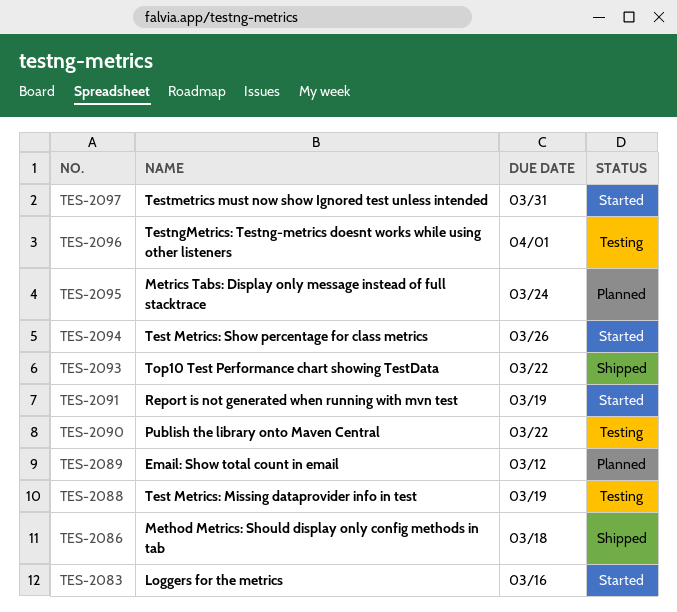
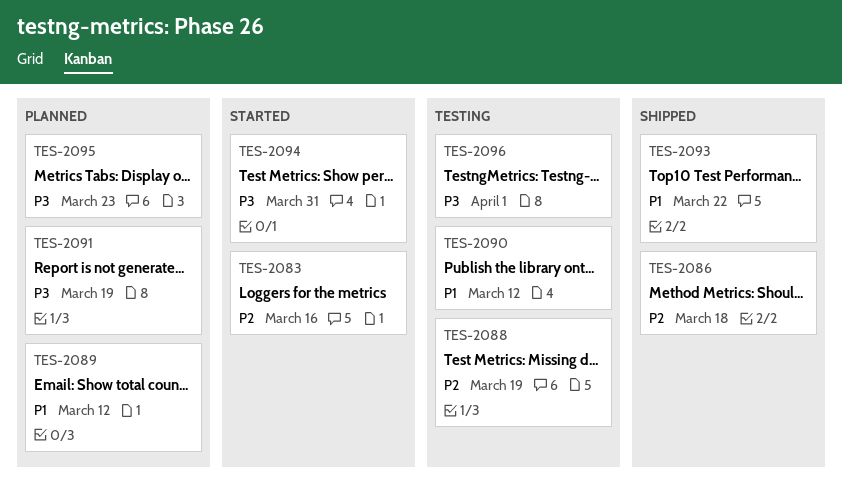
TES-2090, due: Mar 22 -> Mar 12
TES-2091, status: Started -> Planned
TES-2094, due: Mar 26 -> Mar 31
TES-2095, due: Mar 24 -> Mar 23
TES-2097: present -> none

